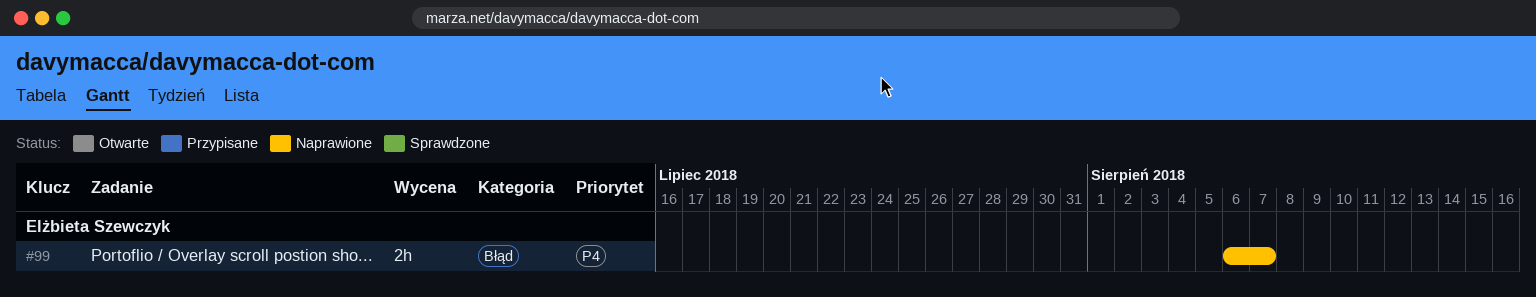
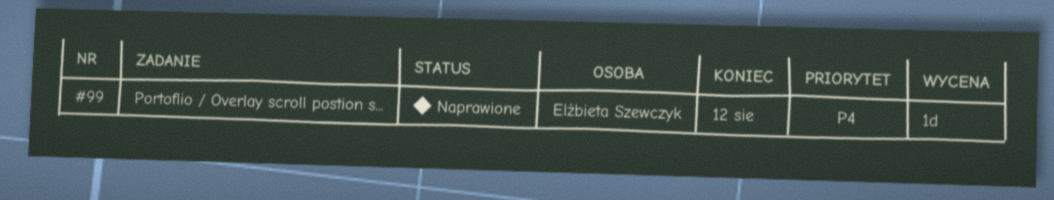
#99, estimate: 2h -> 1d
#99, due: Aug 7 -> Aug 12

